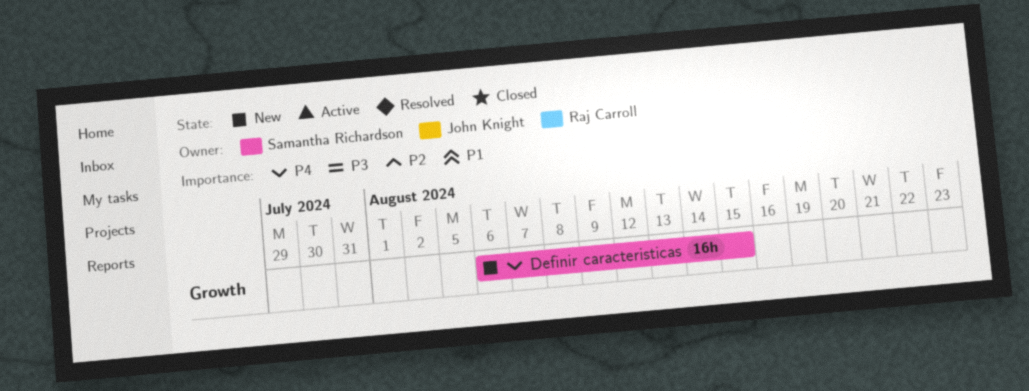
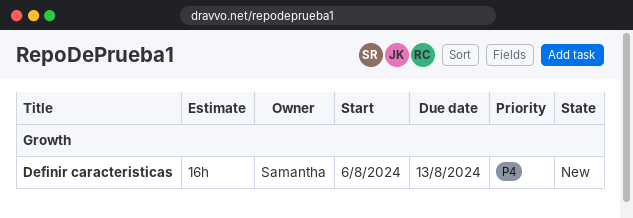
Definir caracteristicas, due: Aug 15 -> Aug 13

